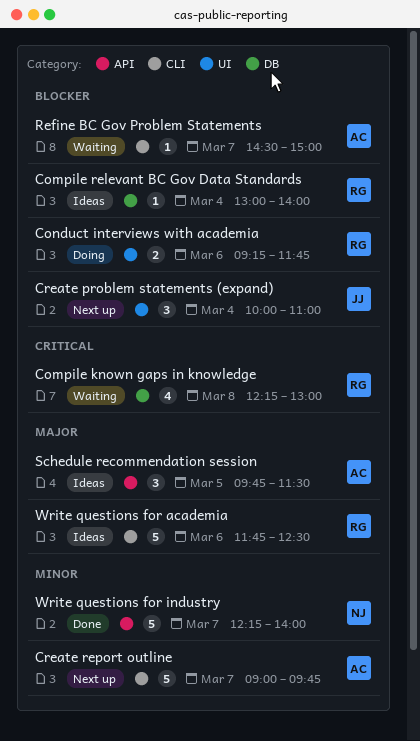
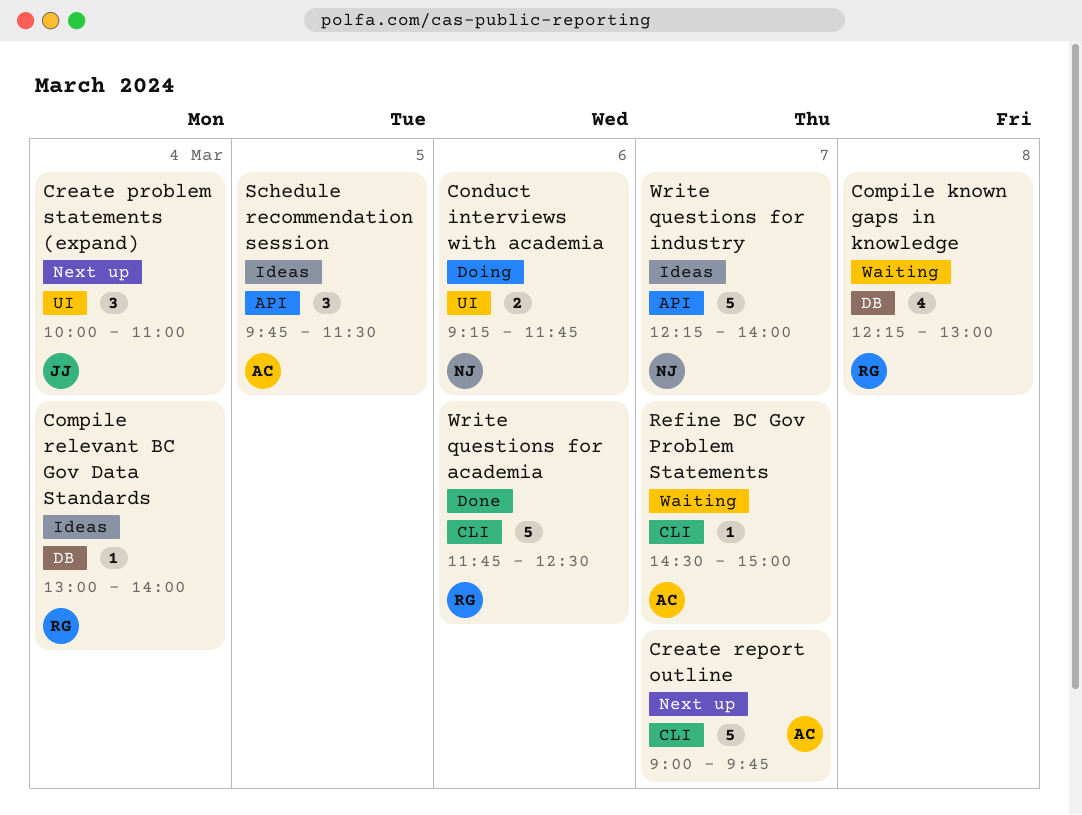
Conduct interviews with academia, owner: RG -> NJ
Write questions for academia, status: Ideas -> Done
Write questions for industry, status: Done -> Ideas

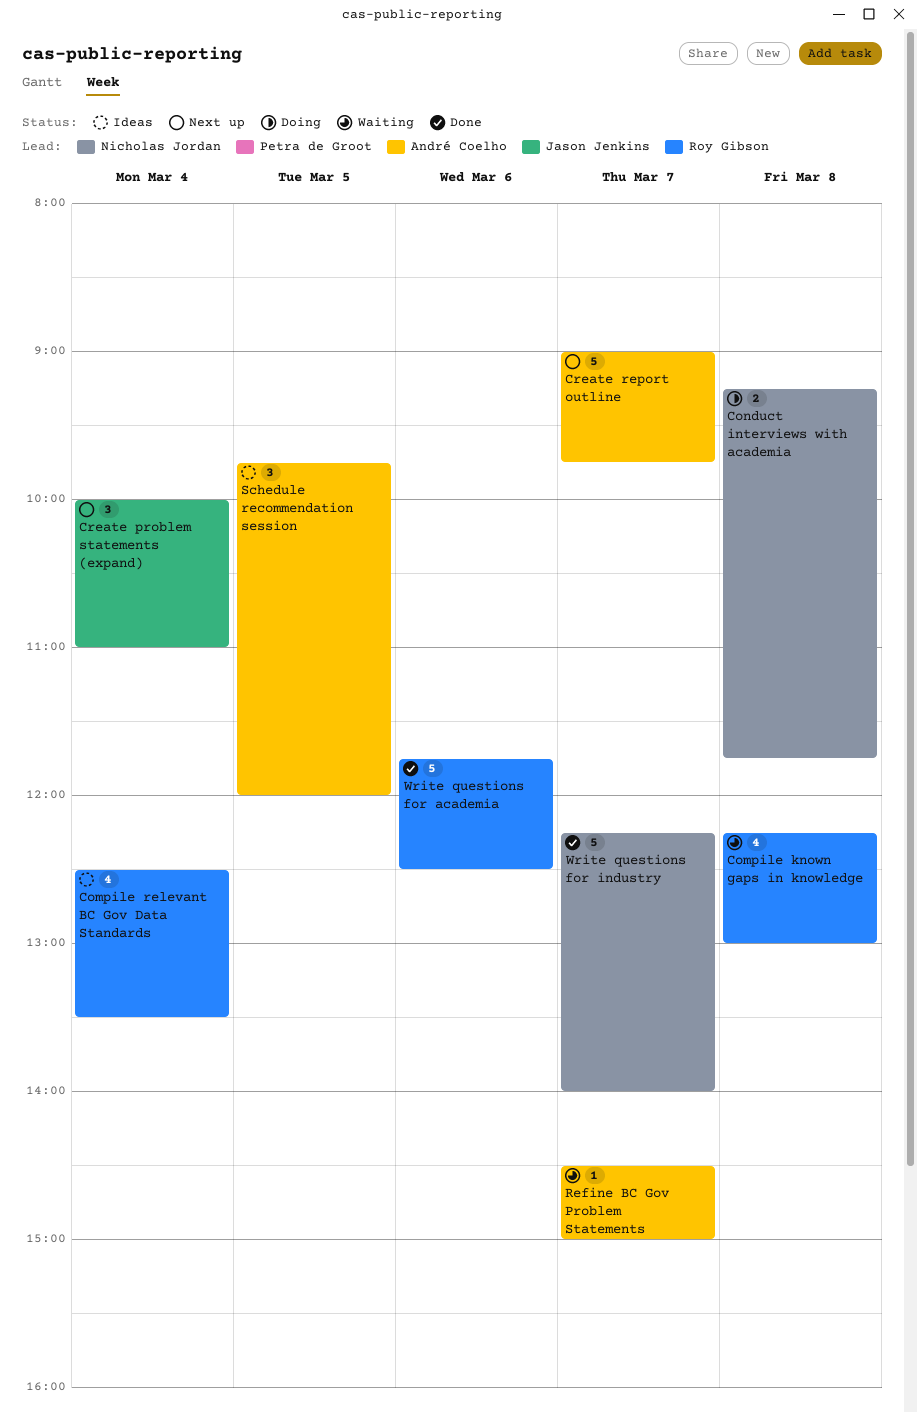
Compile relevant BC Gov Data Standards, estimate: 1 -> 4
Compile relevant BC Gov Data Standards, begins: 13:00 -> 12:30
Compile relevant BC Gov Data Standards, ends: 14:00 -> 13:30
Conduct interviews with academia, day: Mar 6 -> Mar 8
Schedule recommendation session, ends: 11:30 -> 12:00
Write questions for industry, status: Ideas -> Done

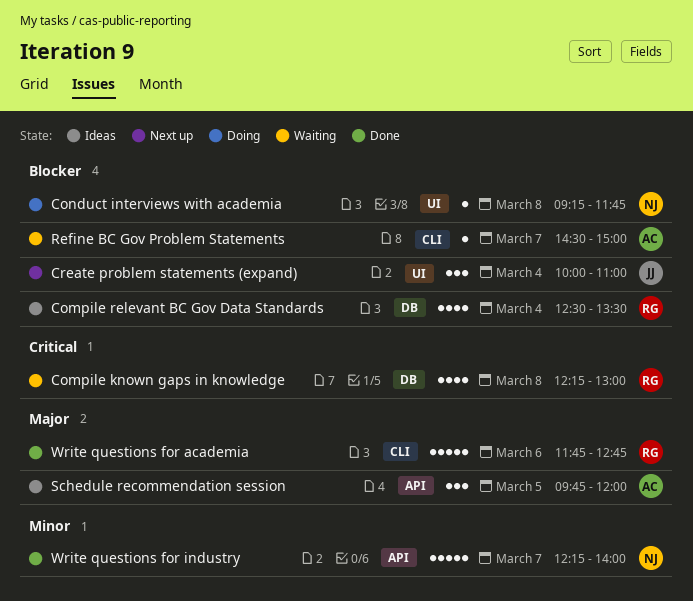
Conduct interviews with academia, estimate: 2 -> 1
Create report outline: present -> none
Write questions for academia, ends: 12:30 -> 12:45

